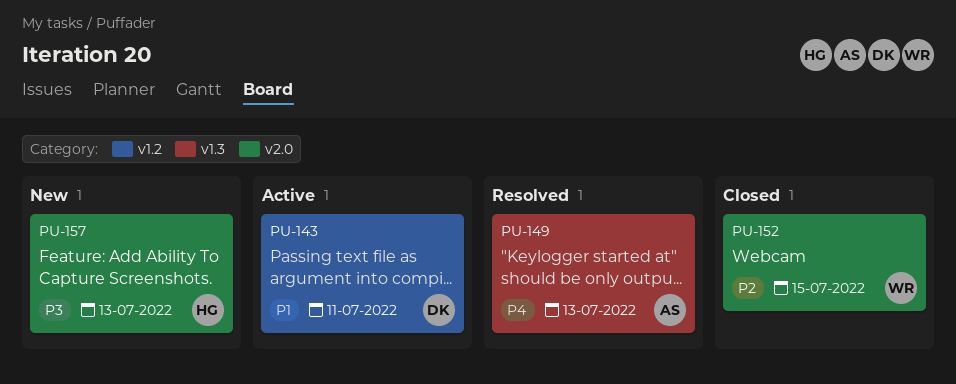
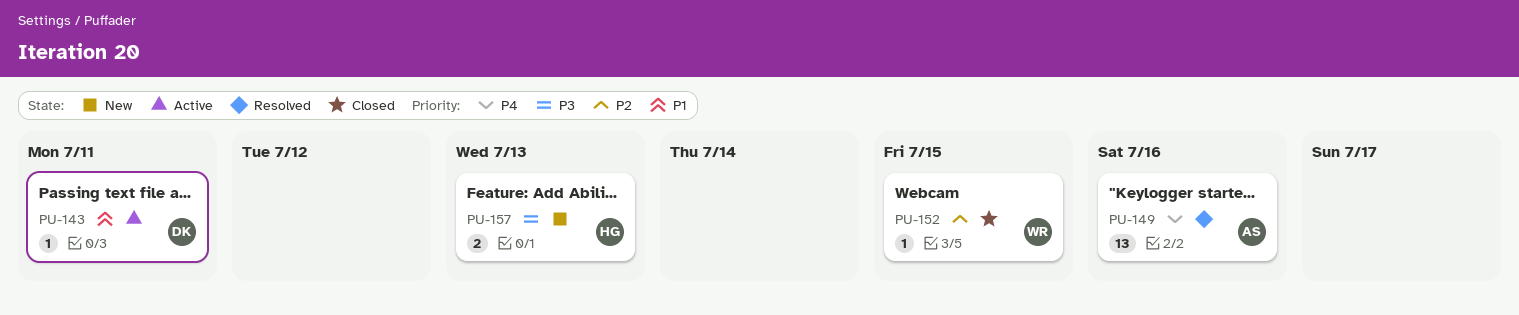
PU-149, due: Jul 13 -> Jul 16

